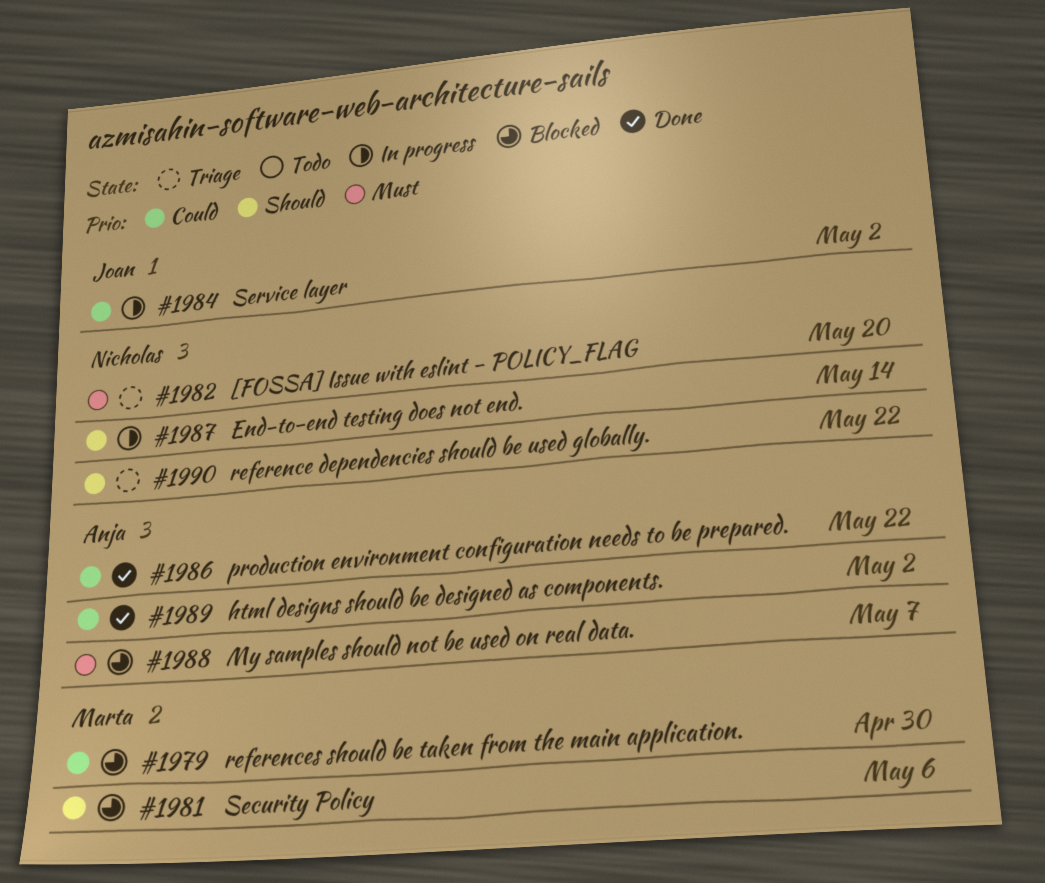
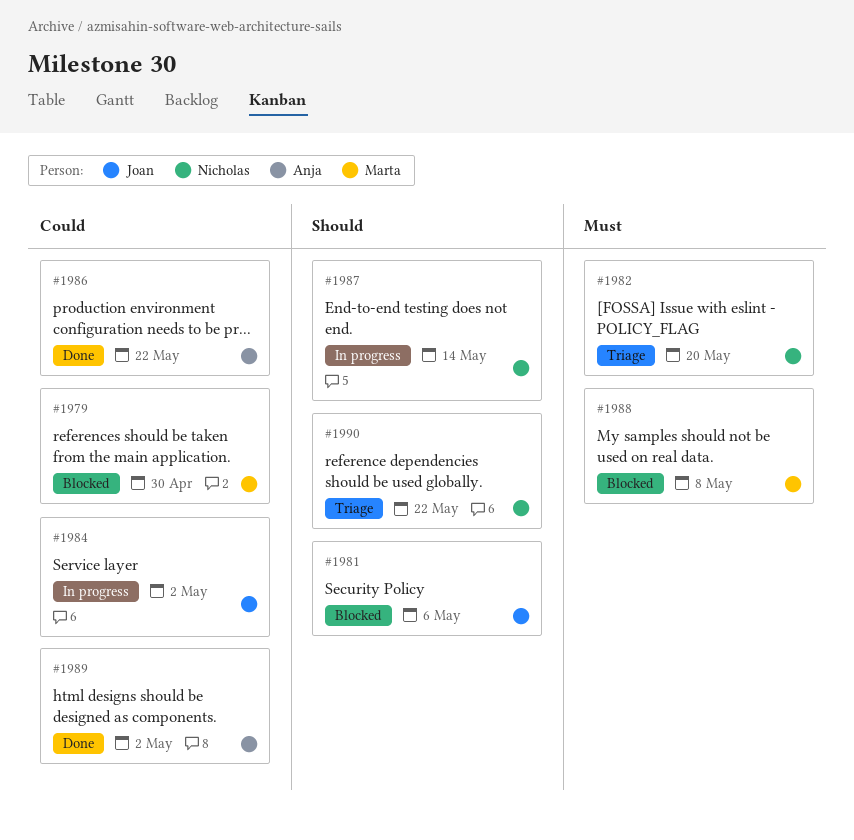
#1981, owner: Marta -> Joan
#1988, owner: Anja -> Marta
#1988, due: May 7 -> May 8

